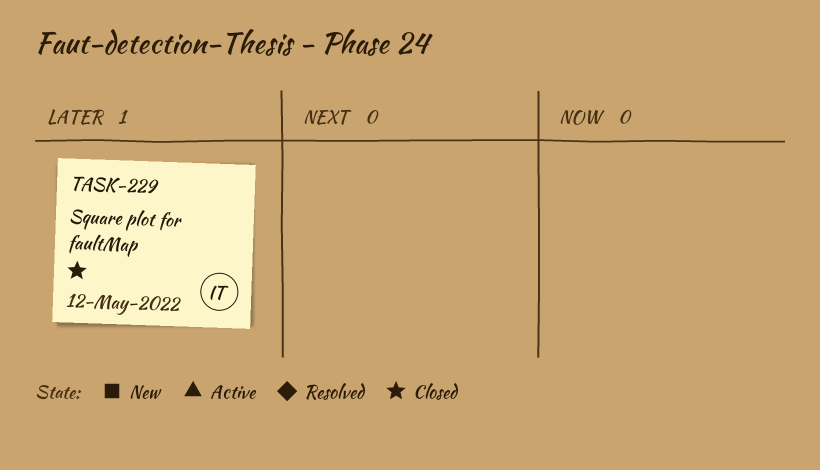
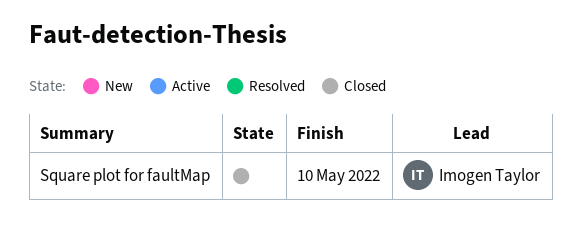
Square plot for faultMap, due: May 12 -> May 10

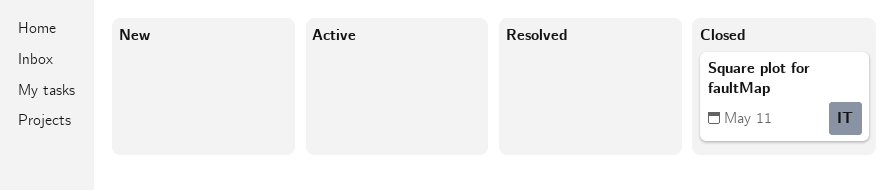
Square plot for faultMap, due: May 10 -> May 11

